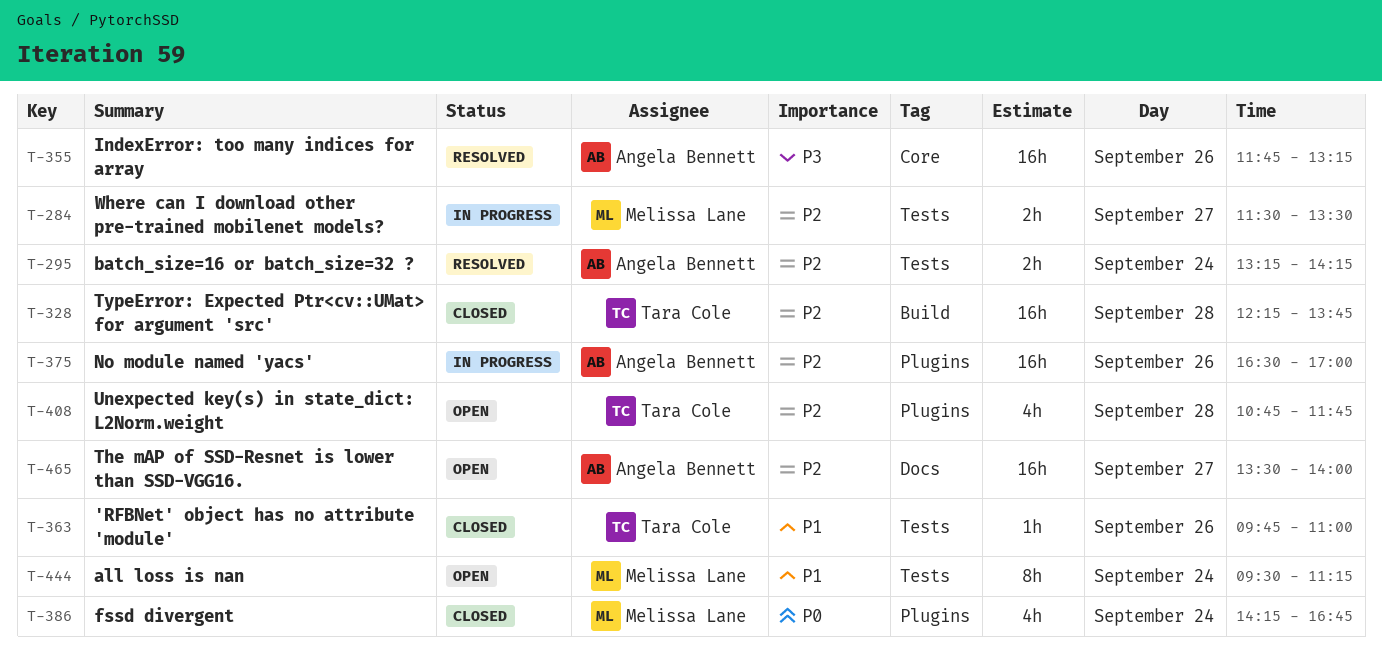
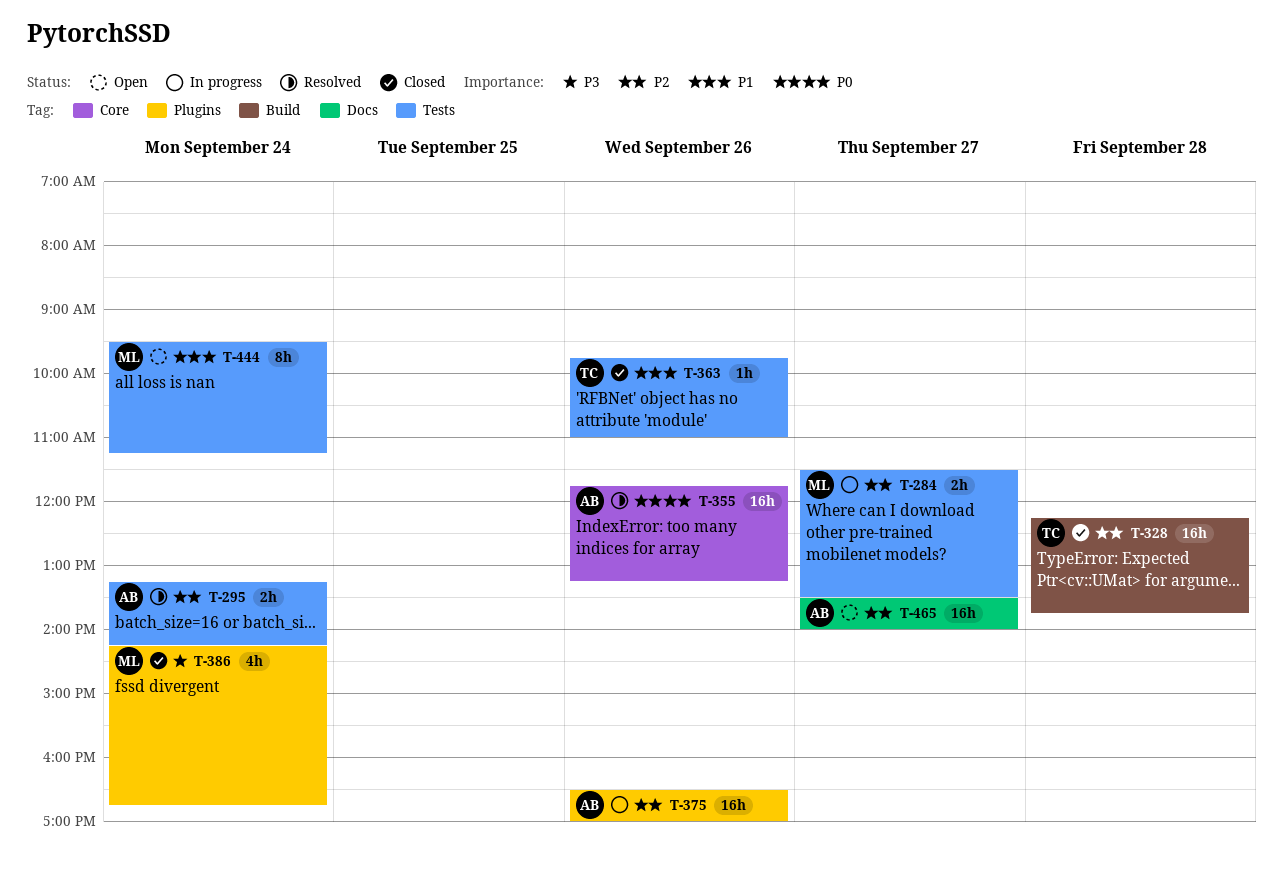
T-355, priority: P3 -> P0
T-386, priority: P0 -> P3
T-408: present -> none

